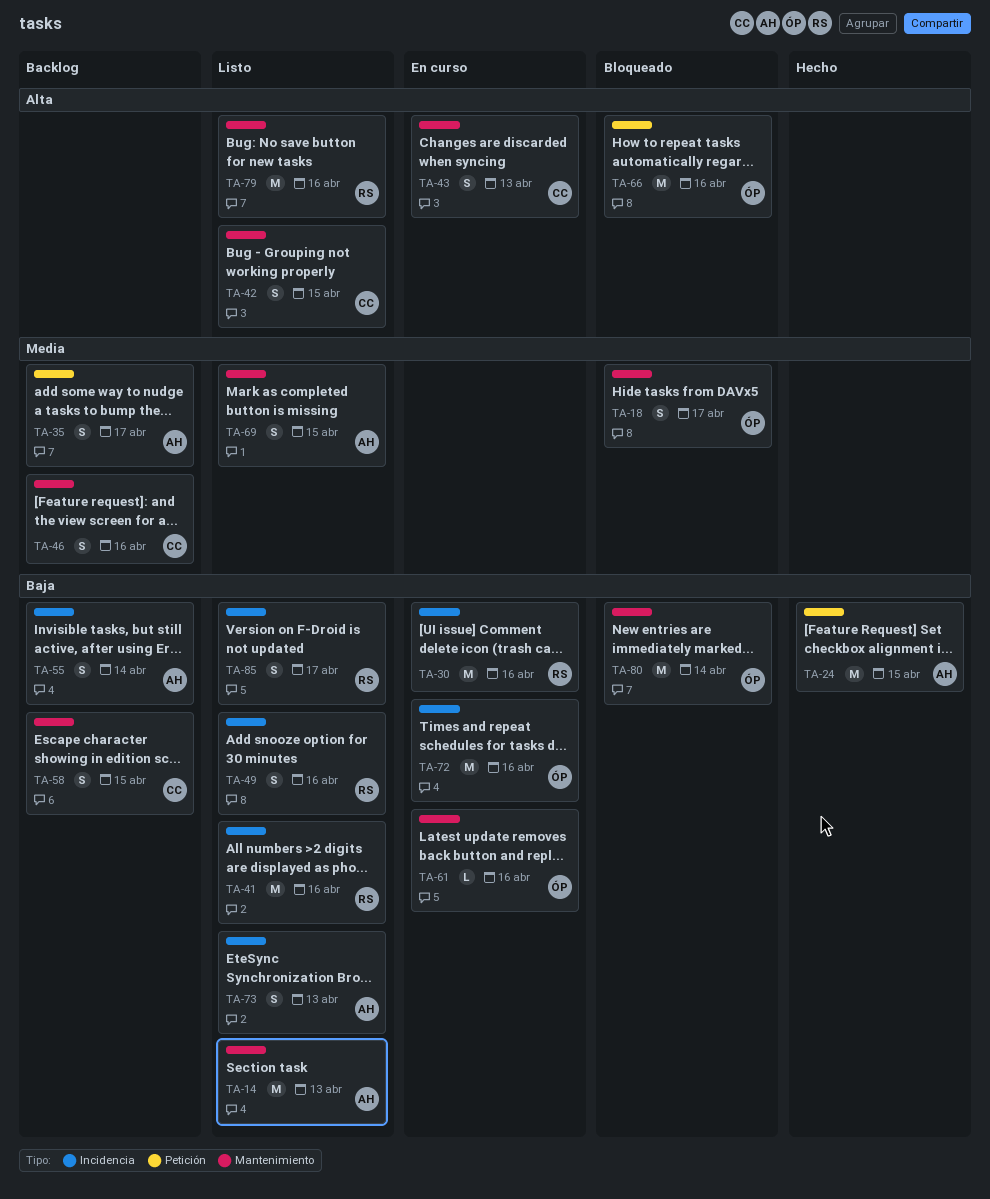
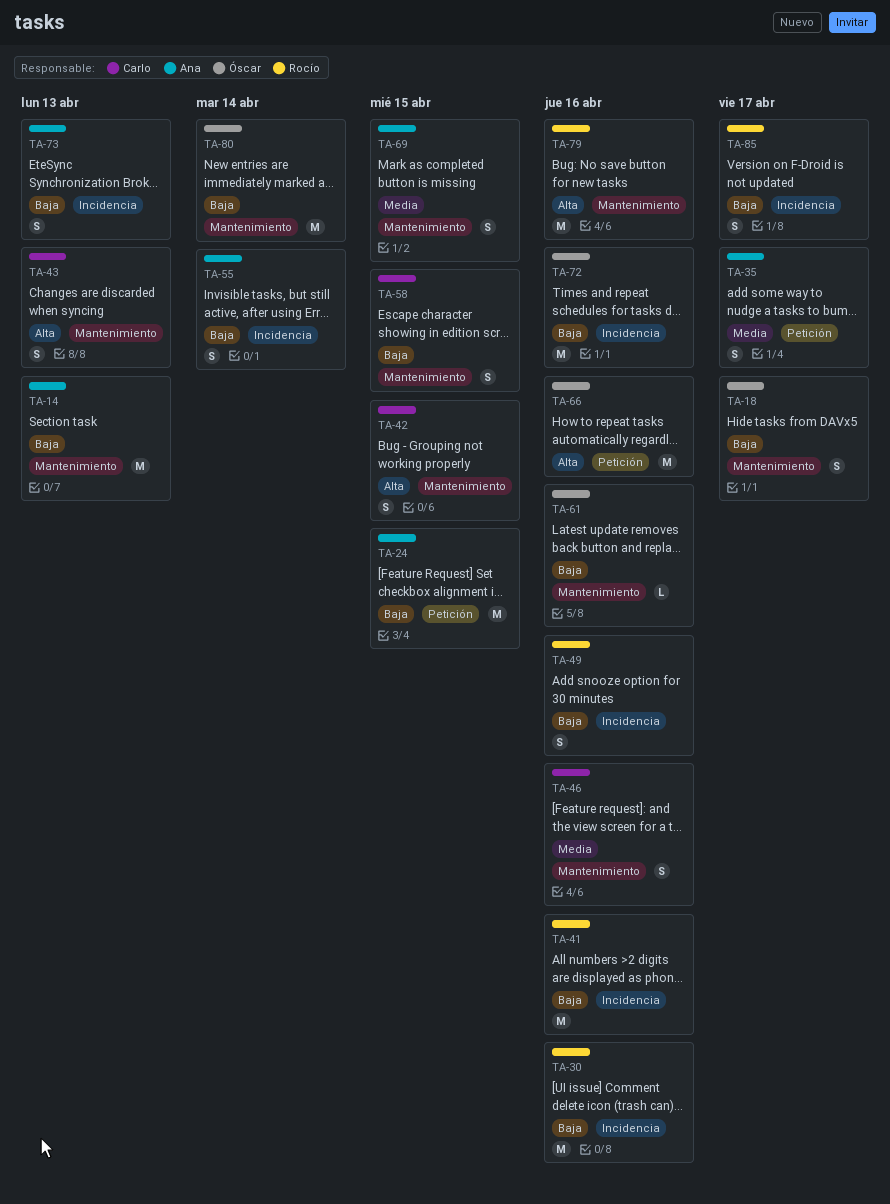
TA-18, priority: Media -> Baja

